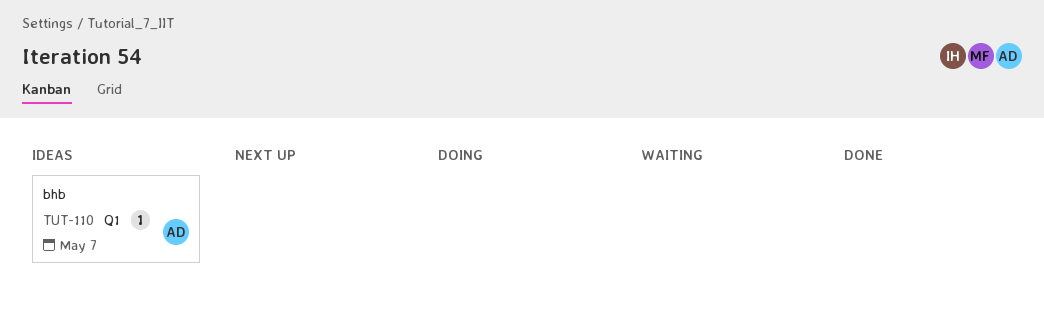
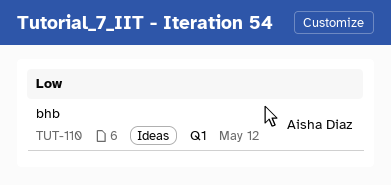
TUT-110, due: May 7 -> May 12

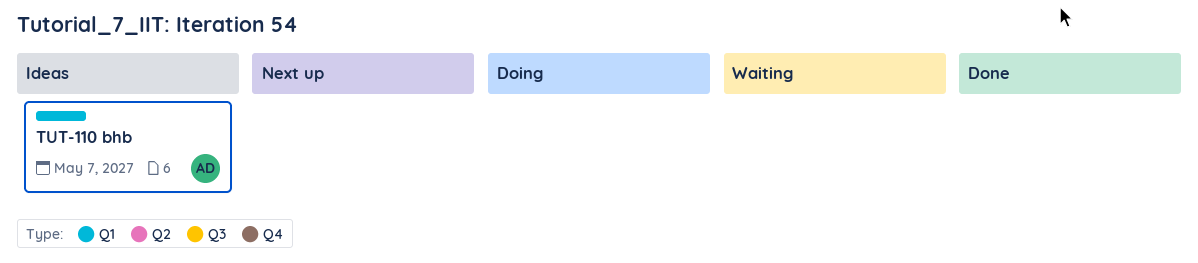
TUT-110, due: May 12 -> May 7

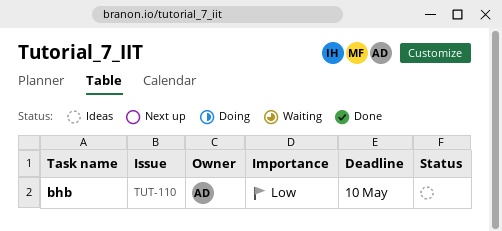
TUT-110, due: May 7 -> May 10

